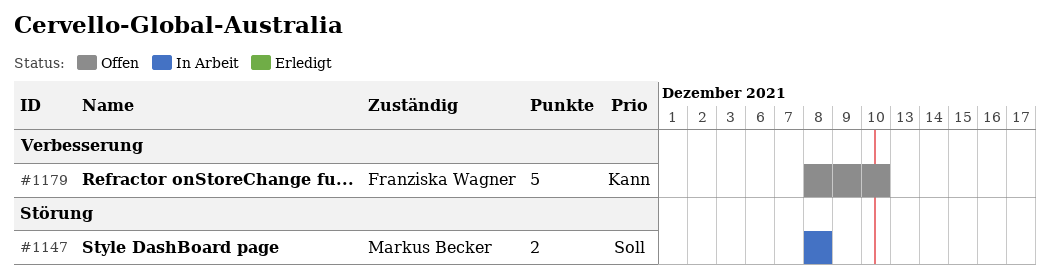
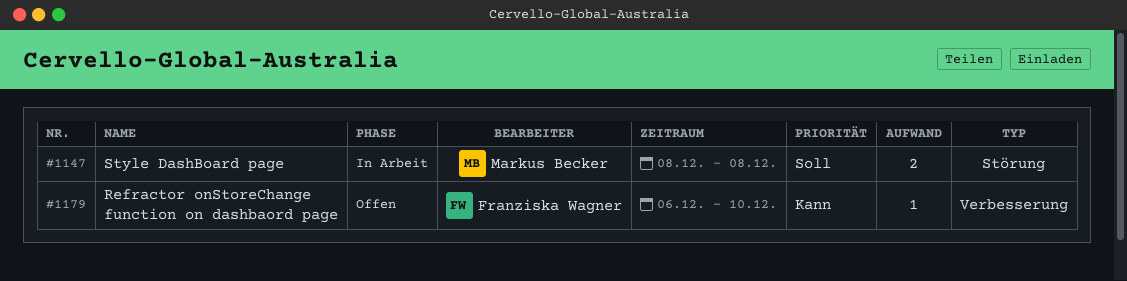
#1179, estimate: 5 -> 1
#1179, start: Dec 8 -> Dec 6

